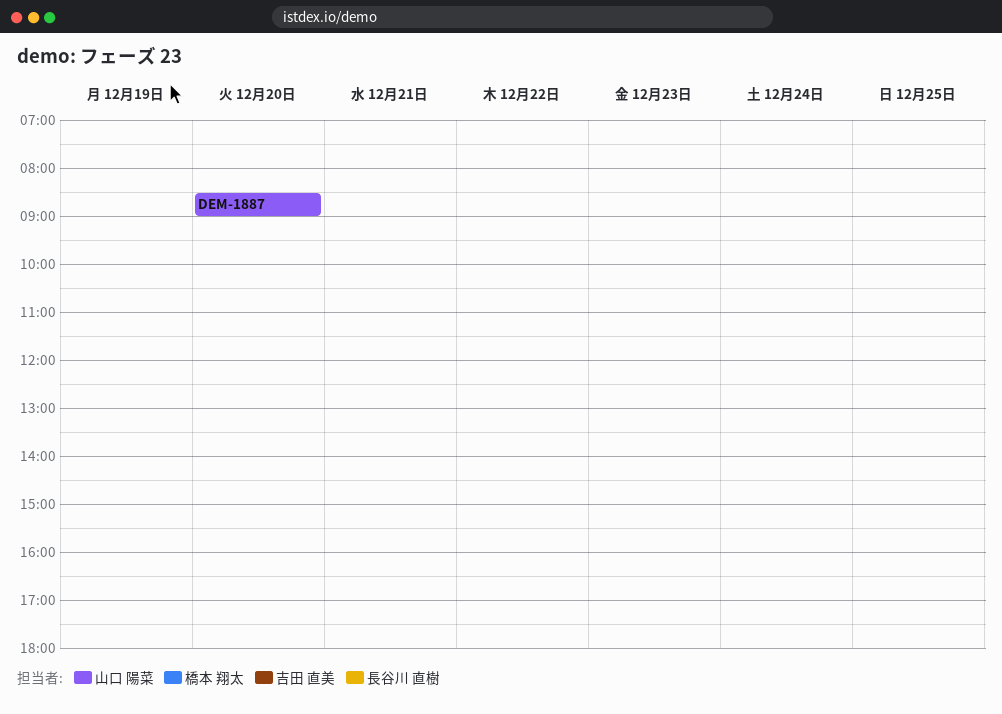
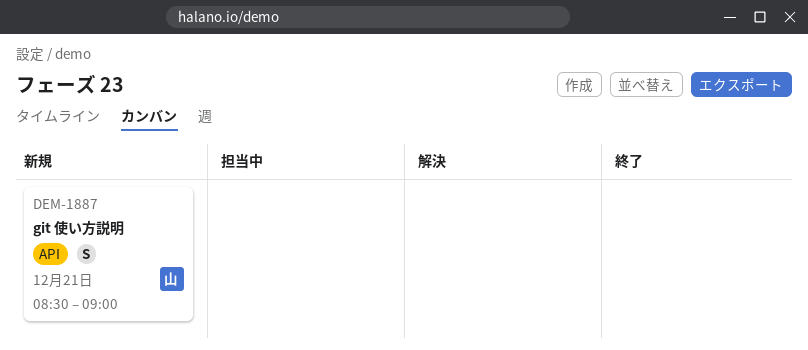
DEM-1887, day: Dec 20 -> Dec 21

